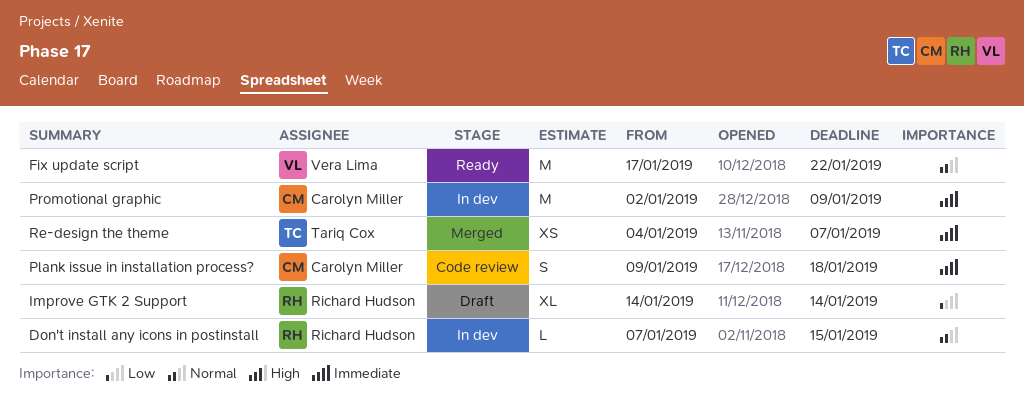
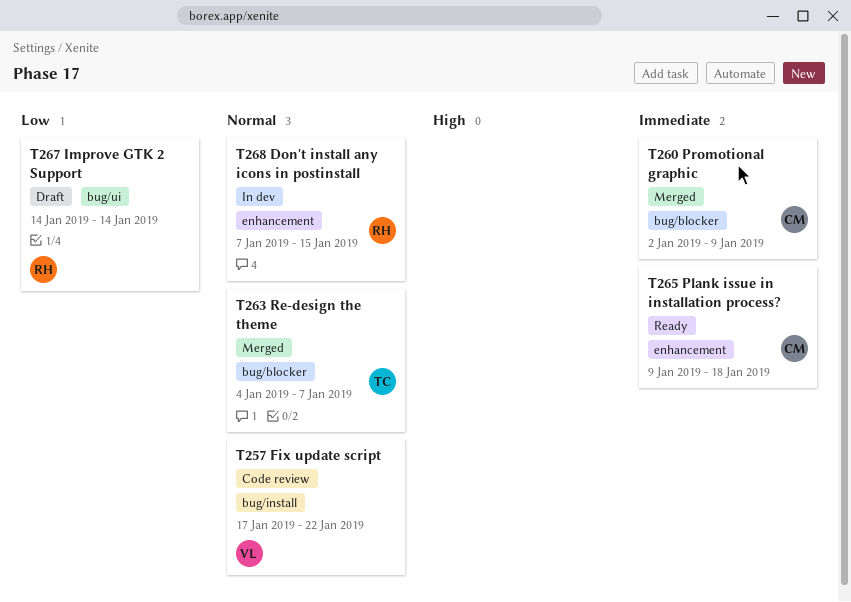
Fix update script, status: Ready -> Code review
Plank issue in installation process?, status: Code review -> Ready
Promotional graphic, status: In dev -> Merged
Re-design the theme, priority: Immediate -> Normal

